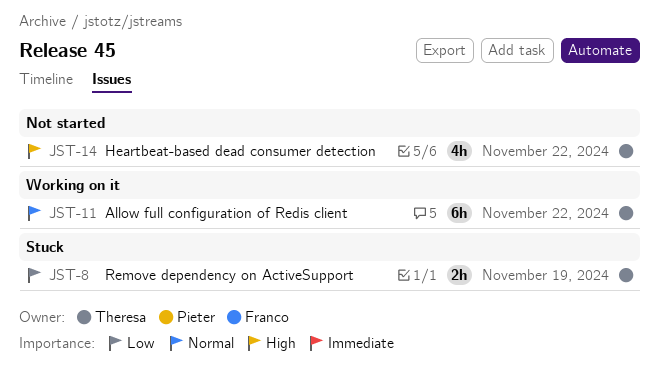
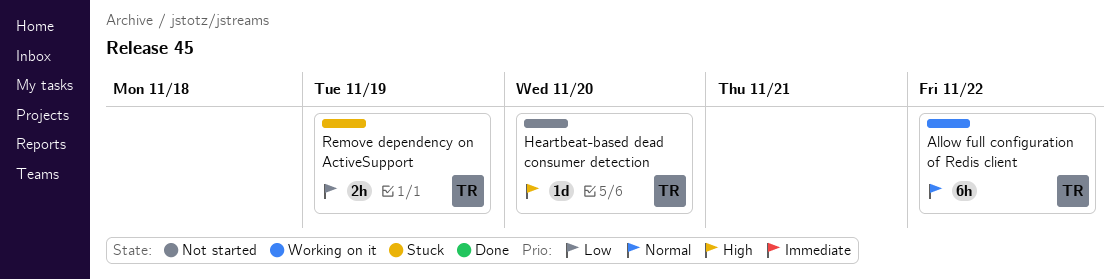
Heartbeat-based dead consumer detection, estimate: 4h -> 1d
Heartbeat-based dead consumer detection, due: Nov 22 -> Nov 20

